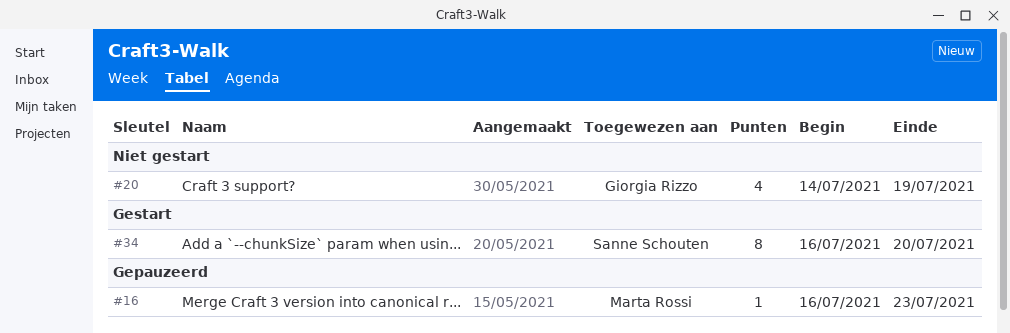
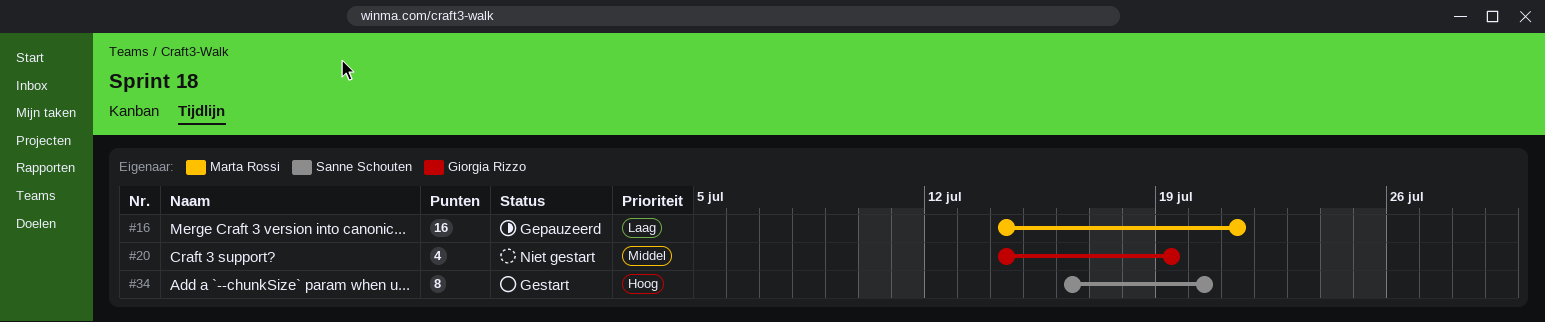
#16, estimate: 1 -> 16
#16, start: Jul 16 -> Jul 14
#16, due: Jul 23 -> Jul 21

